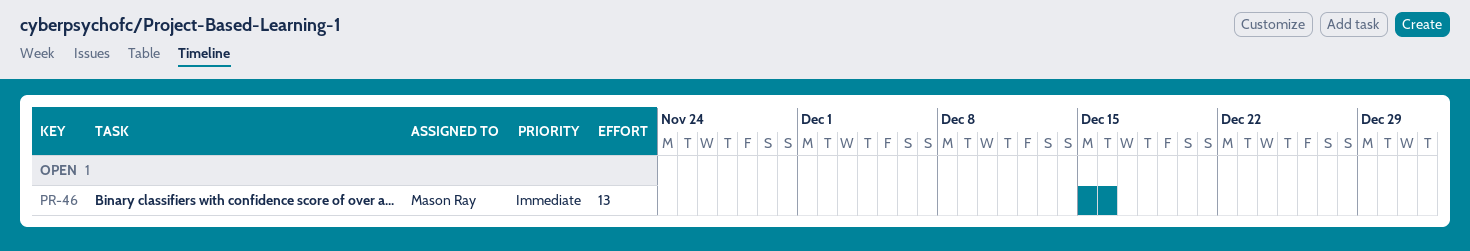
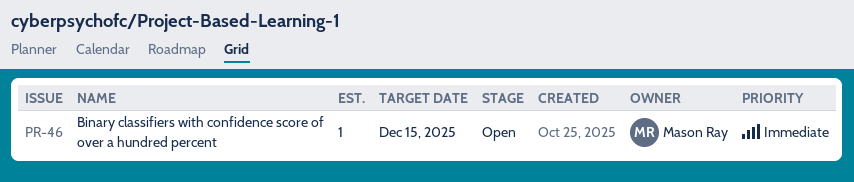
PR-46, estimate: 13 -> 1
PR-46, due: Dec 16 -> Dec 15

